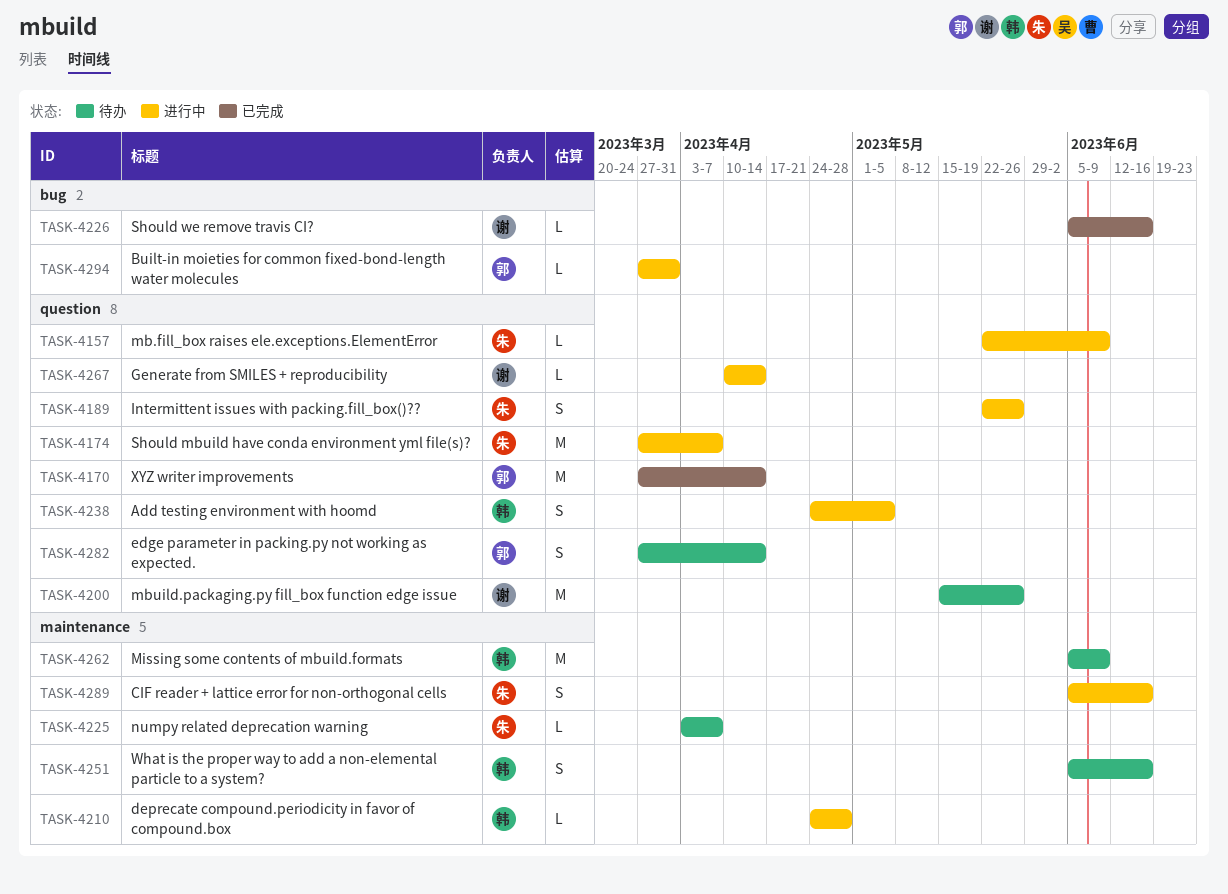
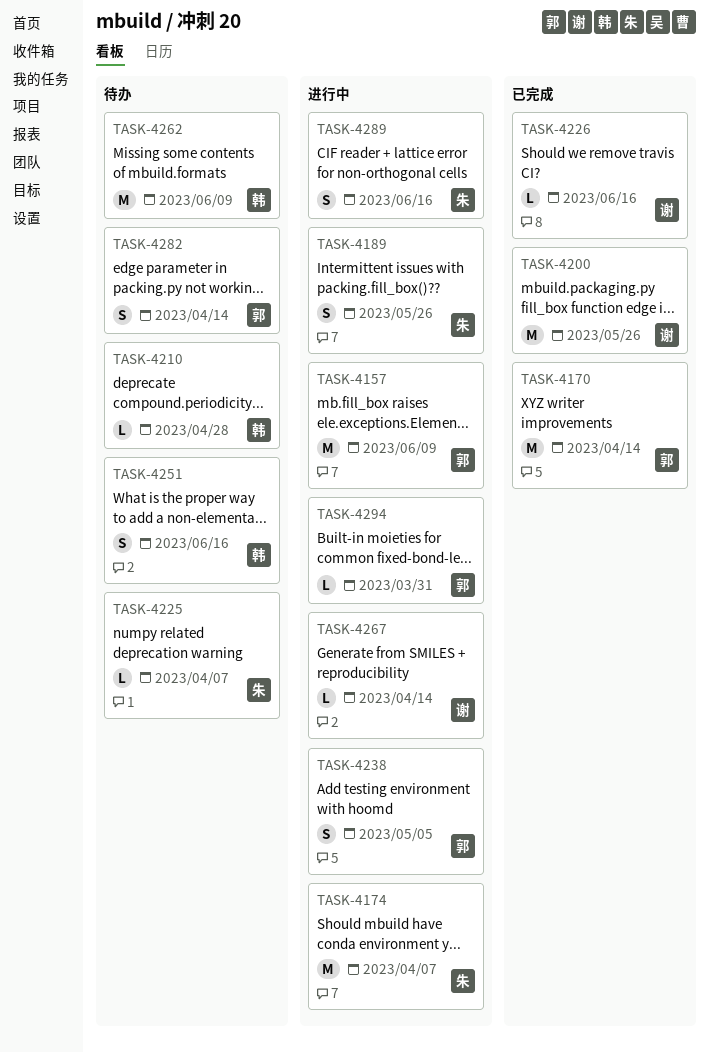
TASK-4157, owner: 朱 -> 郭
TASK-4157, estimate: L -> M
TASK-4200, status: 待办 -> 已完成
TASK-4210, status: 进行中 -> 待办
TASK-4238, owner: 韩 -> 郭

